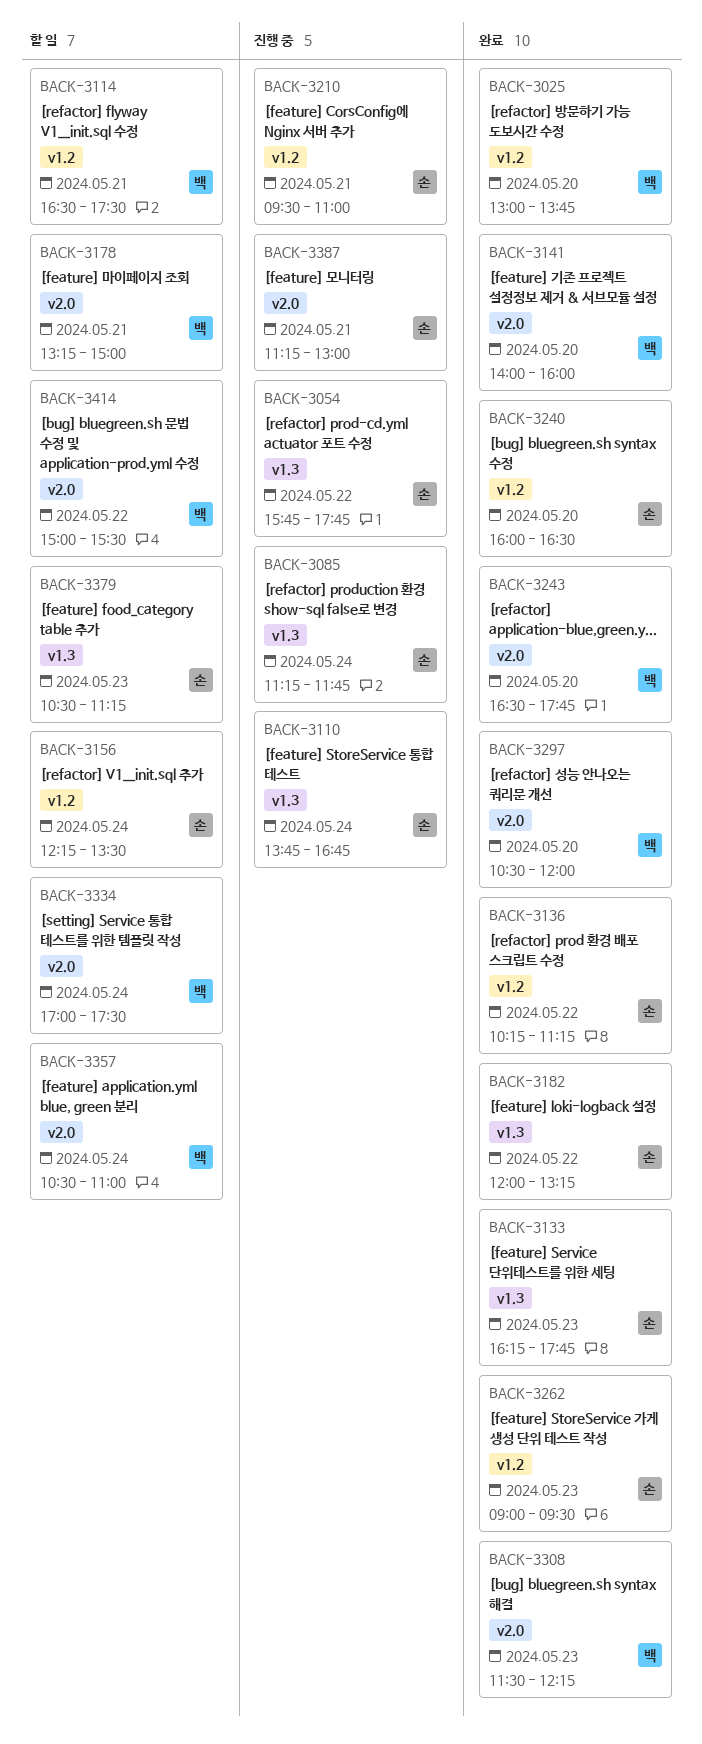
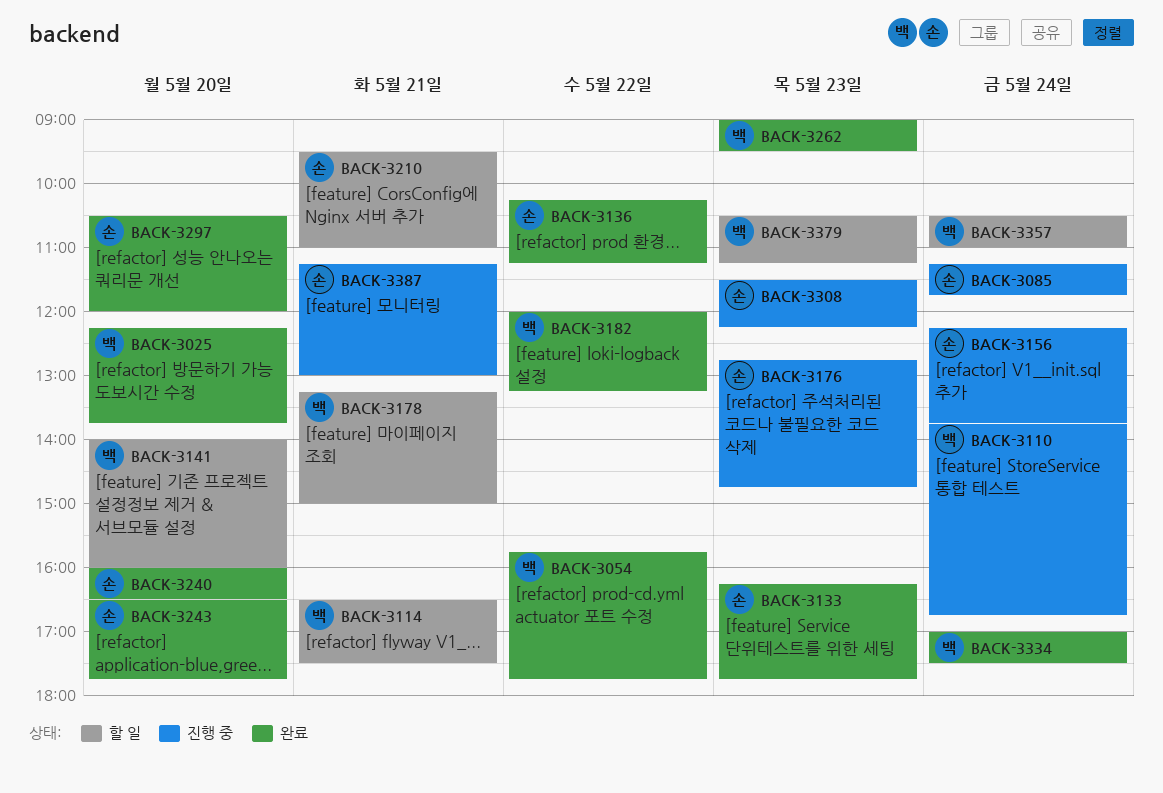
BACK-3025, begins: 13:00 -> 12:15
BACK-3054, status: 진행 중 -> 완료
BACK-3054, owner: 손 -> 백
BACK-3110, owner: 손 -> 백
BACK-3141, status: 완료 -> 할 일
BACK-3156, status: 할 일 -> 진행 중
BACK-3156, ends: 13:30 -> 13:45
BACK-3176: none -> present
BACK-3182, owner: 손 -> 백
BACK-3210, status: 진행 중 -> 할 일
BACK-3243, owner: 백 -> 손
BACK-3262, owner: 손 -> 백
BACK-3297, owner: 백 -> 손
BACK-3308, status: 완료 -> 진행 중
BACK-3308, owner: 백 -> 손
BACK-3334, status: 할 일 -> 완료
BACK-3379, owner: 손 -> 백
BACK-3414: present -> none

